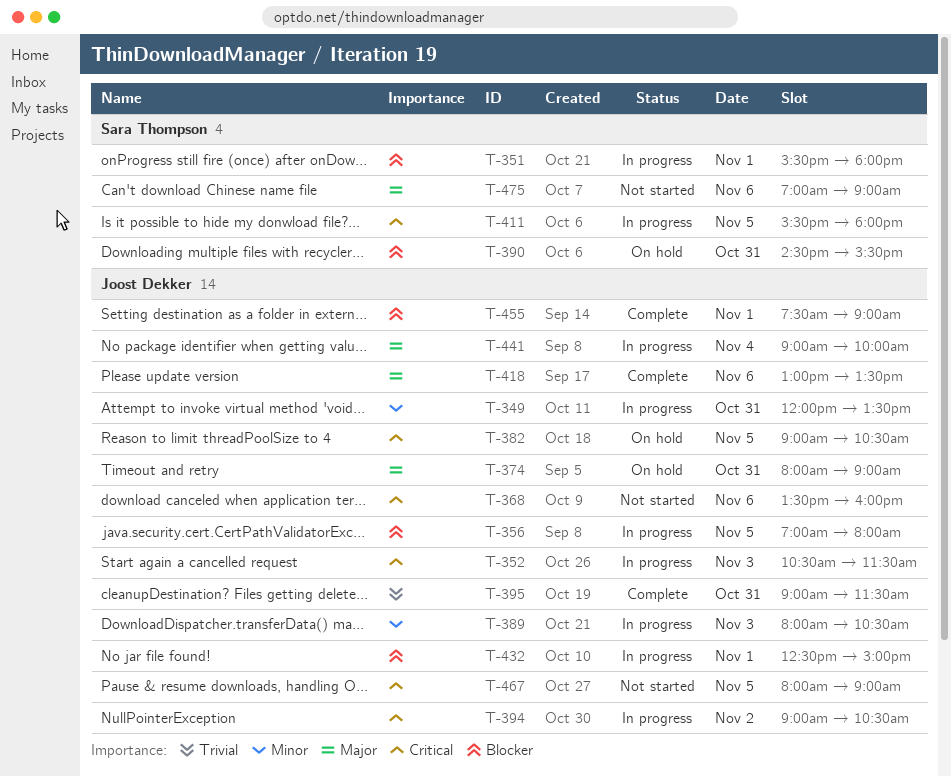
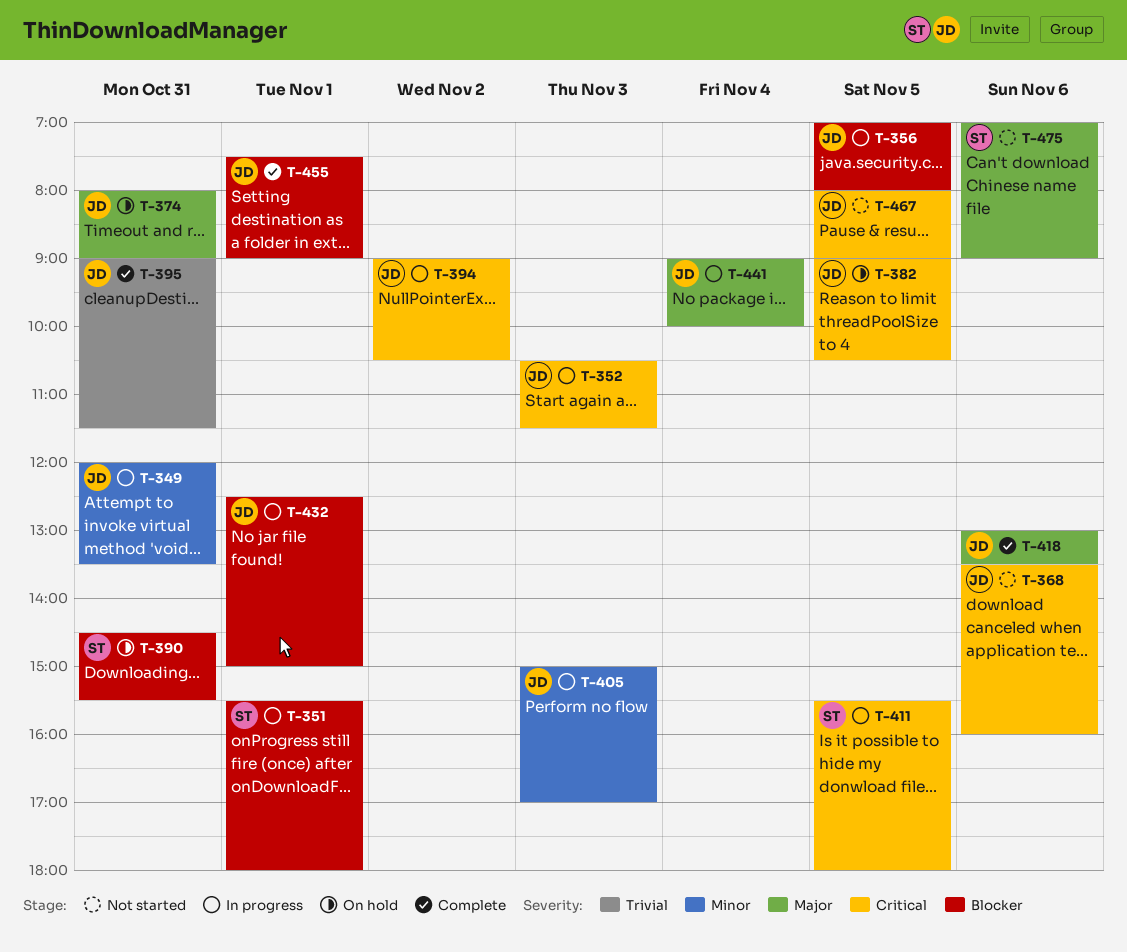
T-389: present -> none
T-405: none -> present

